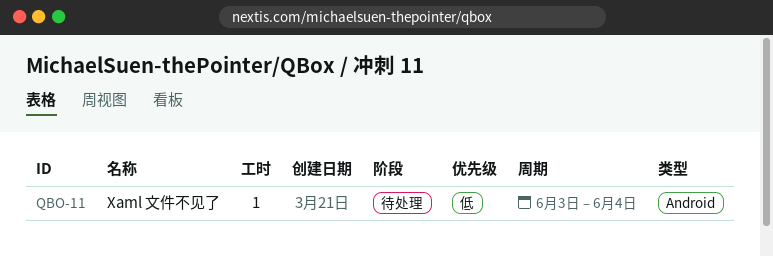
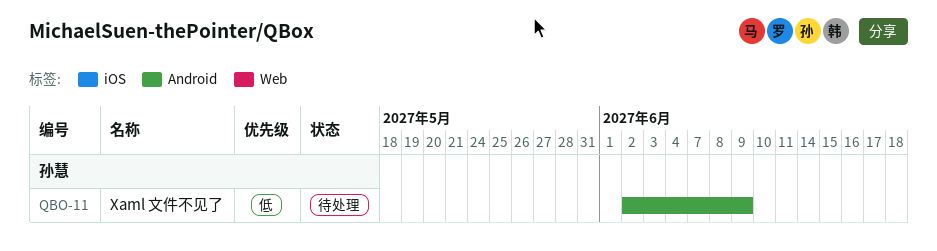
QBO-11, start: Jun 3 -> Jun 2
QBO-11, due: Jun 4 -> Jun 9

